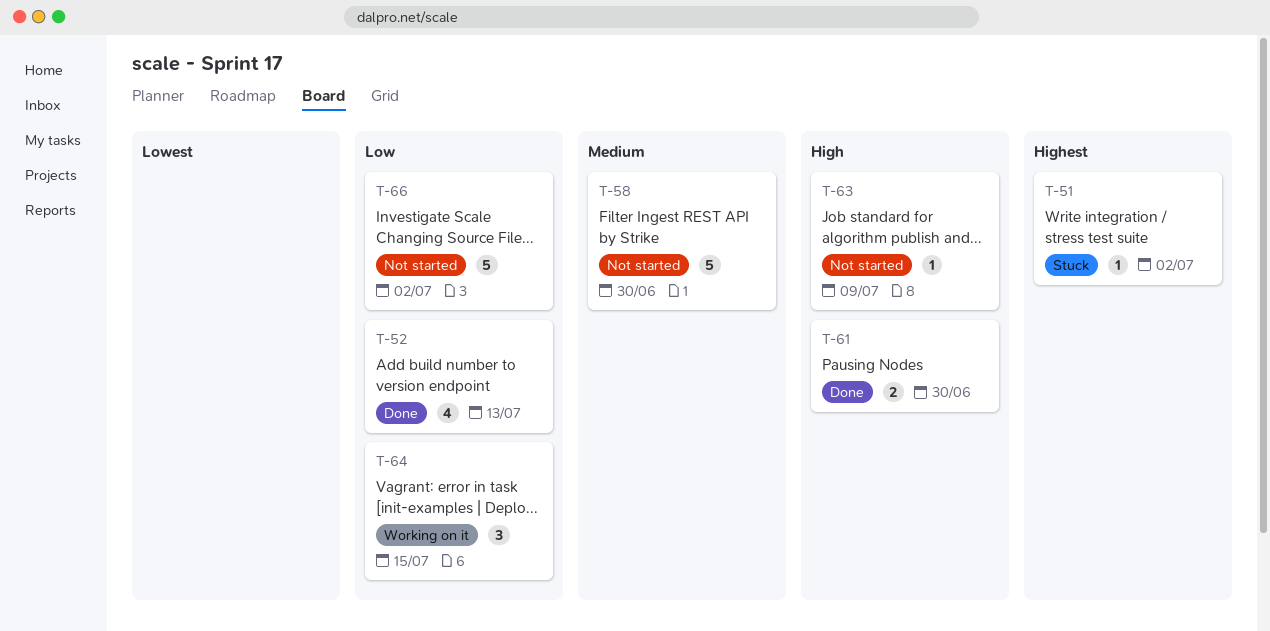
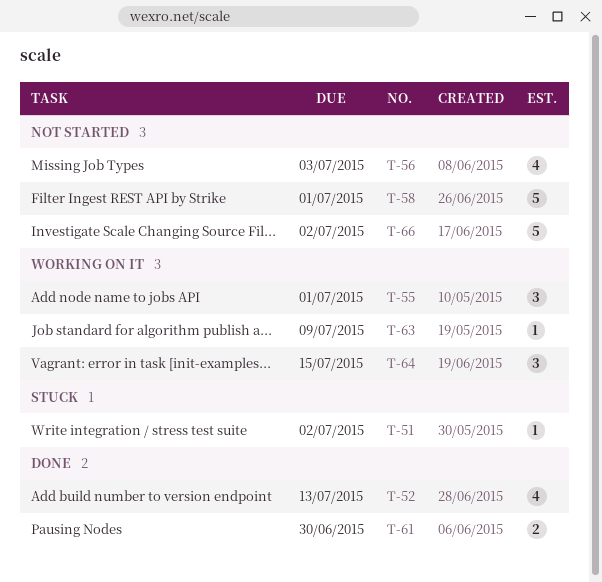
T-55: none -> present
T-56: none -> present
T-58, due: Jun 30 -> Jul 1
T-63, status: Not started -> Working on it

